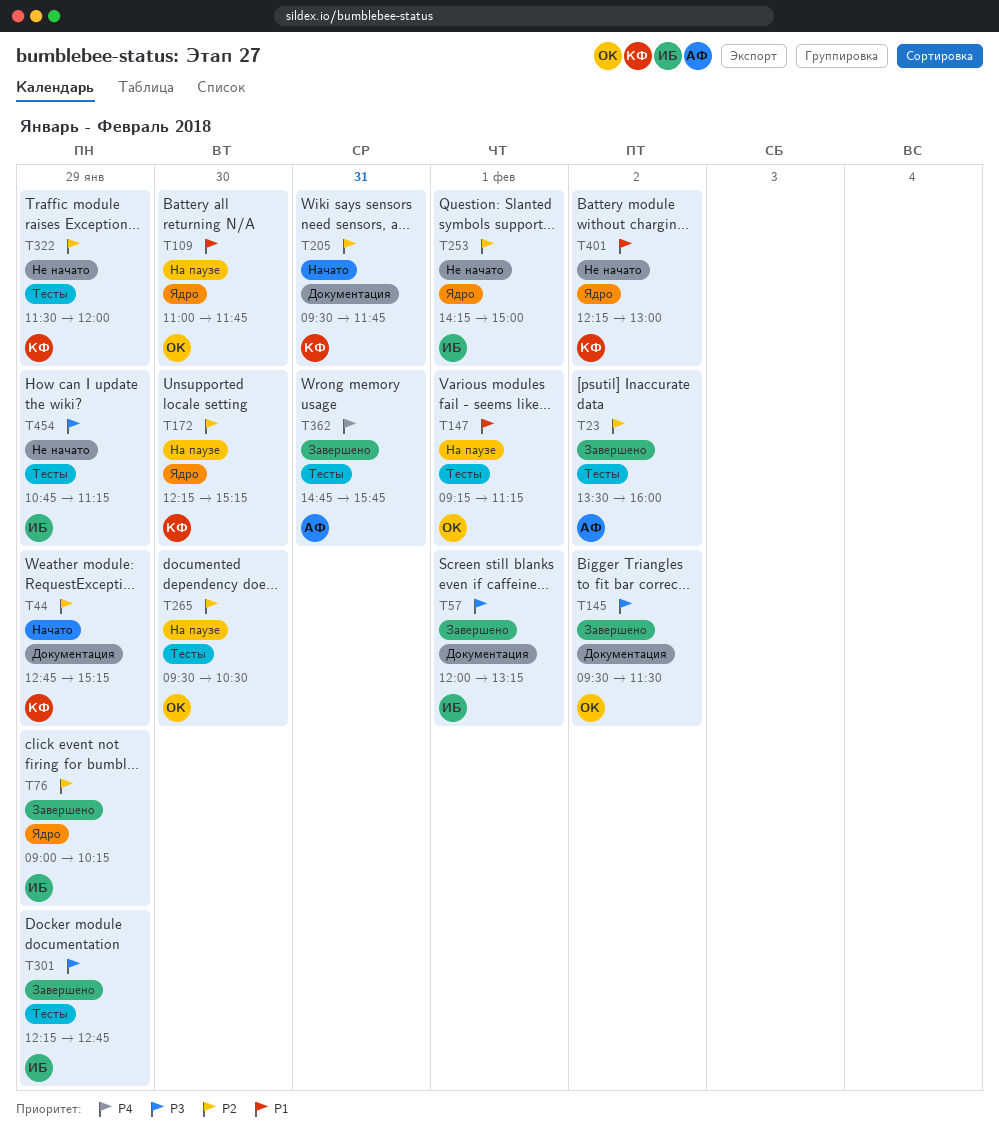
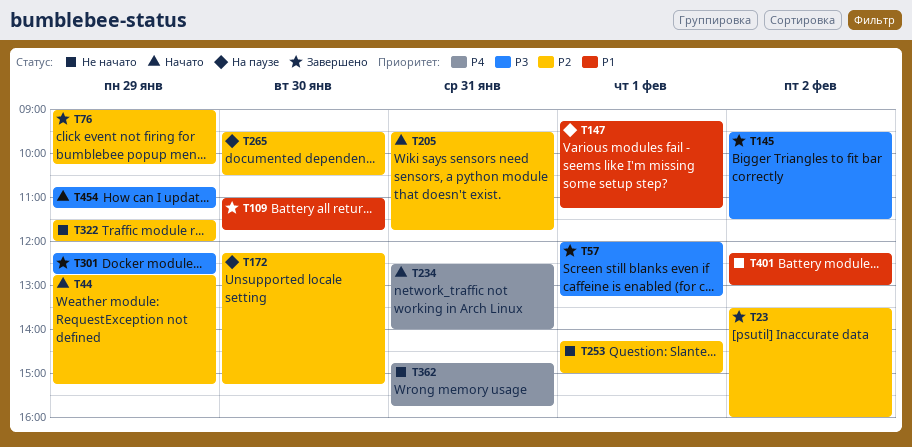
T109, status: На паузе -> Завершено
T234: none -> present
T362, status: Завершено -> Не начато
T454, status: Не начато -> Начато

